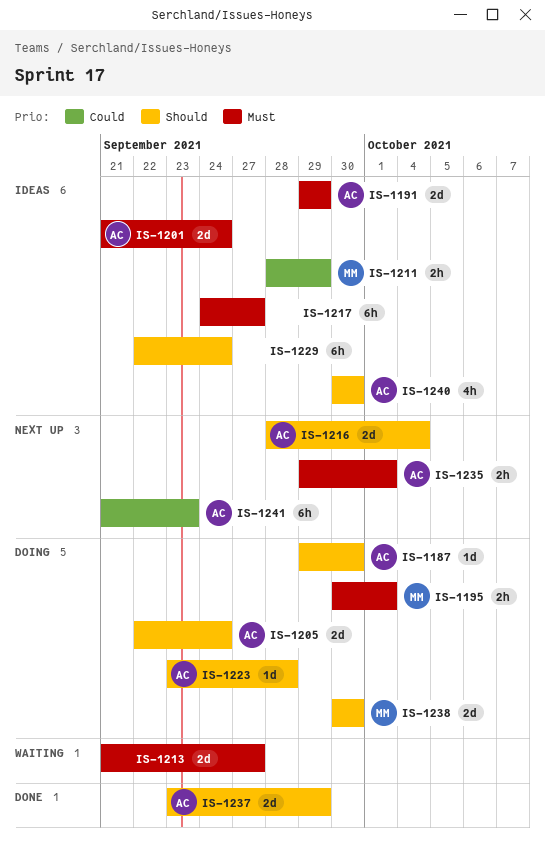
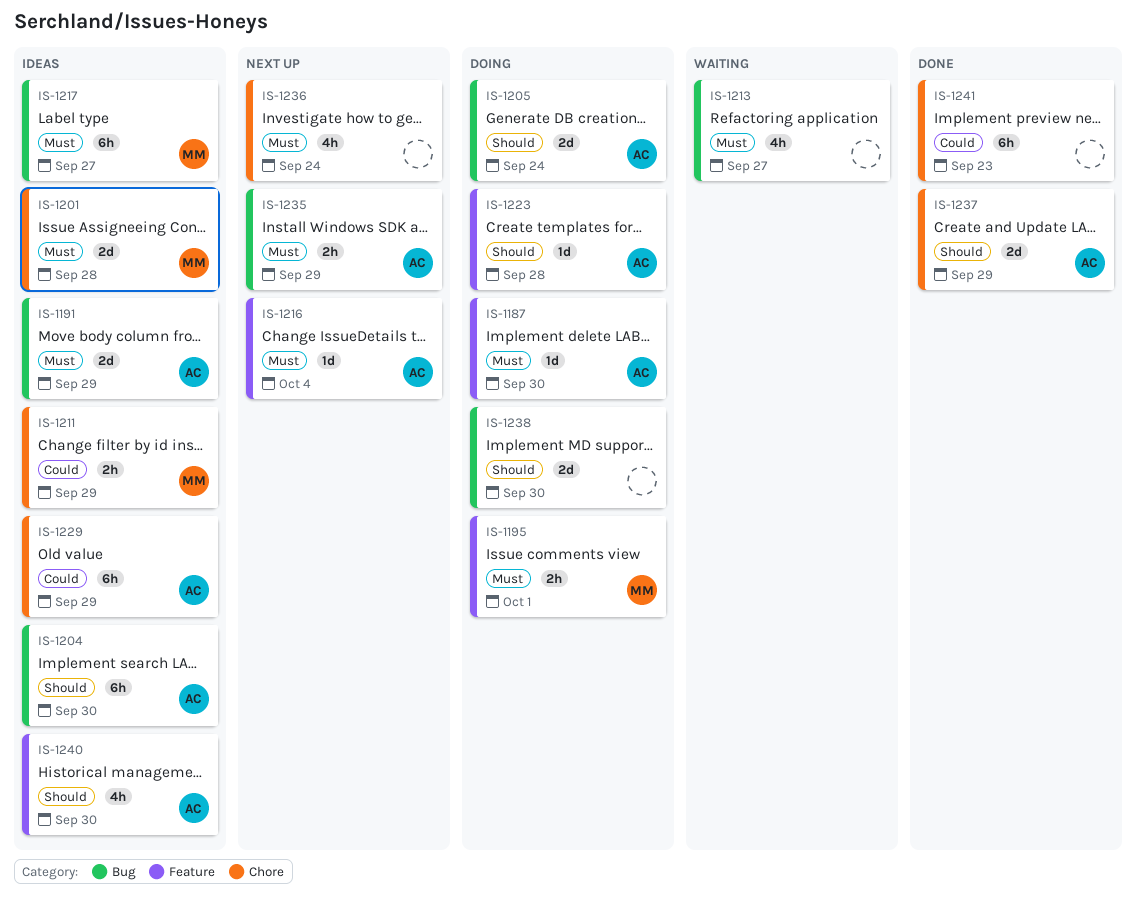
IS-1187, priority: Should -> Must
IS-1201, owner: AC -> MM
IS-1201, due: Sep 24 -> Sep 28
IS-1204: none -> present
IS-1213, estimate: 2d -> 4h
IS-1216, priority: Should -> Must
IS-1216, estimate: 2d -> 1d
IS-1217, owner: none -> MM
IS-1229, owner: none -> AC
IS-1229, priority: Should -> Could
IS-1229, due: Sep 24 -> Sep 29
IS-1235, due: Oct 1 -> Sep 29
IS-1236: none -> present
IS-1238, owner: MM -> none
IS-1241, status: Next up -> Done
IS-1241, owner: AC -> none

